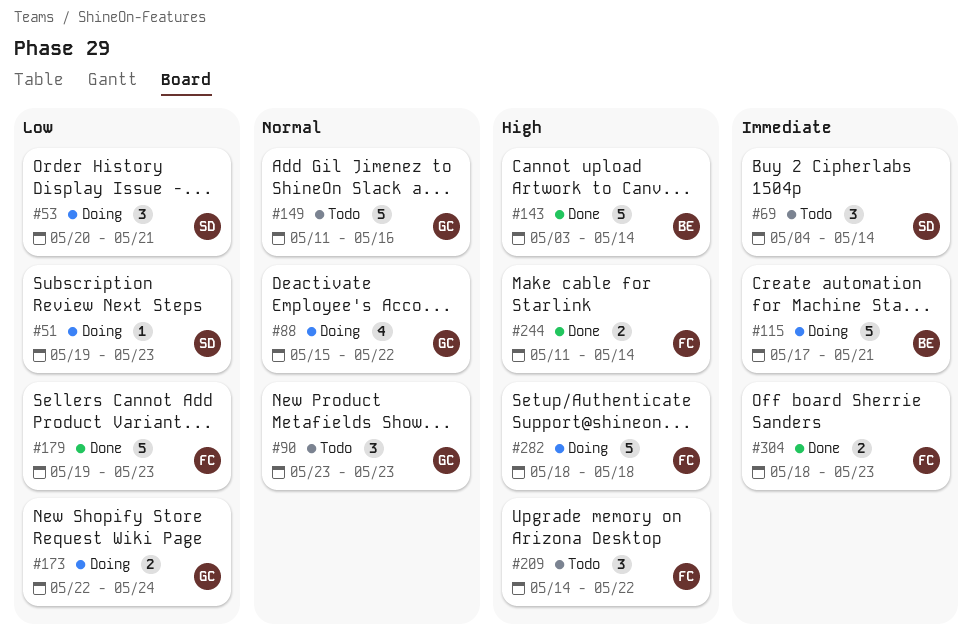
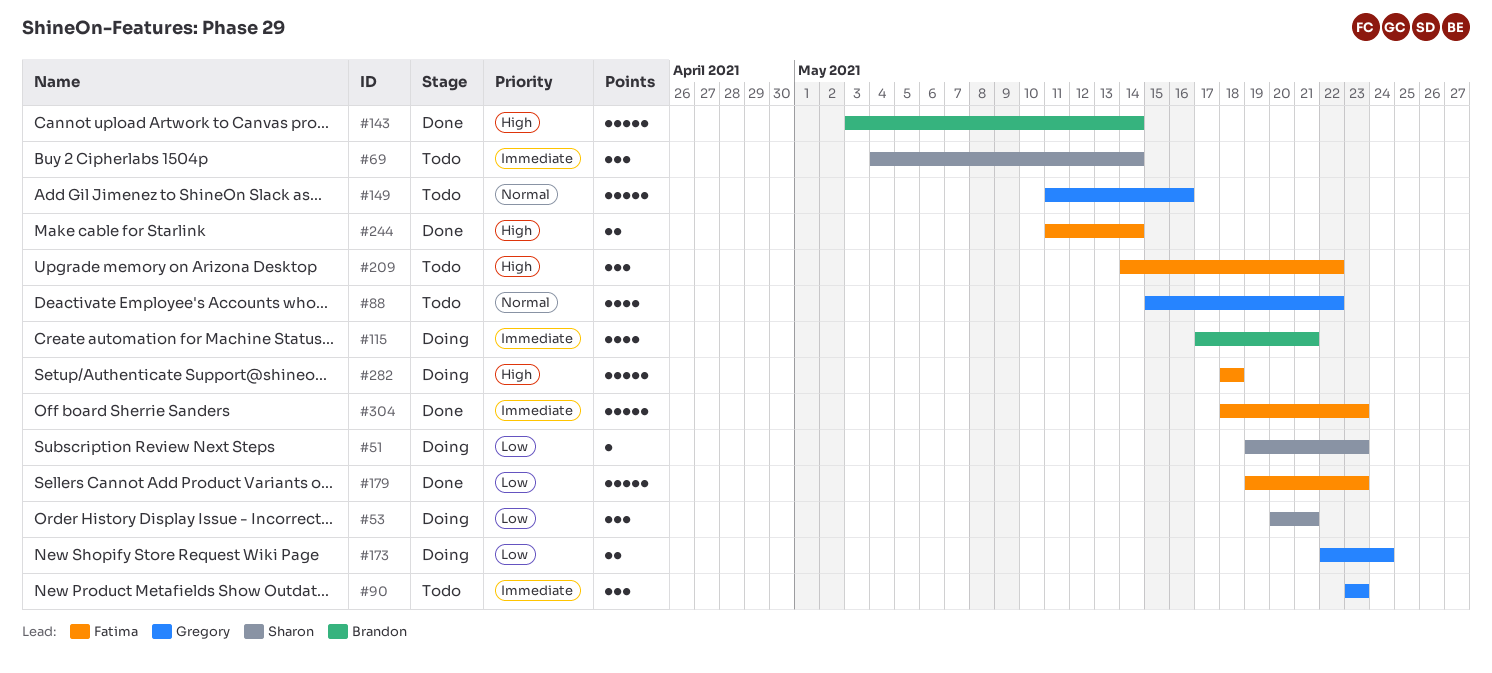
#88, status: Doing -> Todo
#90, priority: Normal -> Immediate
#115, estimate: 5 -> 4
#304, estimate: 2 -> 5

